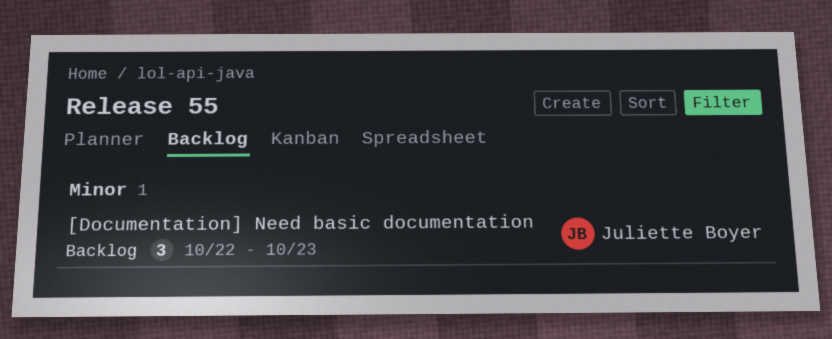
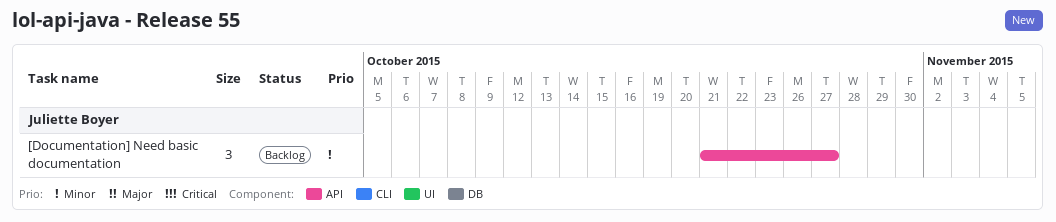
[Documentation] Need basic documentation, start: Oct 22 -> Oct 21
[Documentation] Need basic documentation, due: Oct 23 -> Oct 27

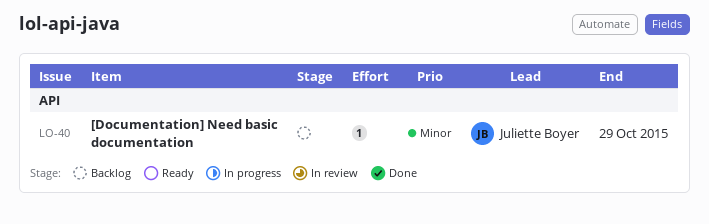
[Documentation] Need basic documentation, estimate: 3 -> 1
[Documentation] Need basic documentation, due: Oct 27 -> Oct 29

